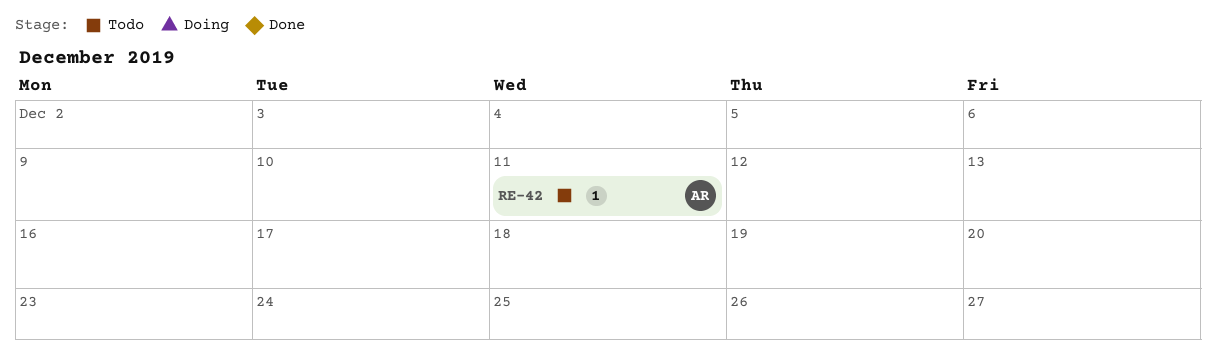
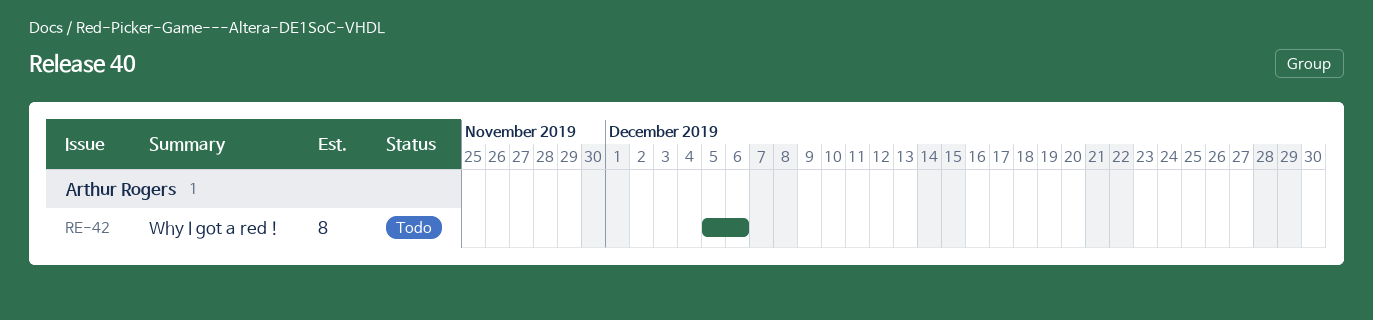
RE-42, estimate: 1 -> 8
RE-42, due: Dec 11 -> Dec 6

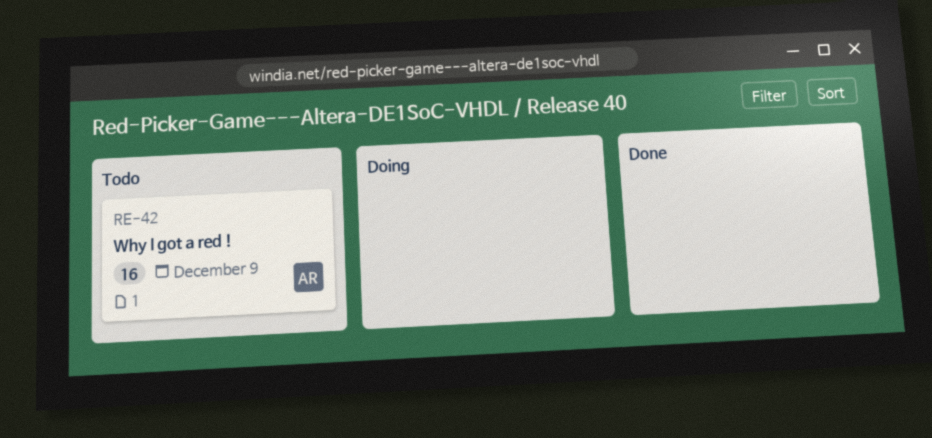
RE-42, estimate: 8 -> 16
RE-42, due: Dec 6 -> Dec 9

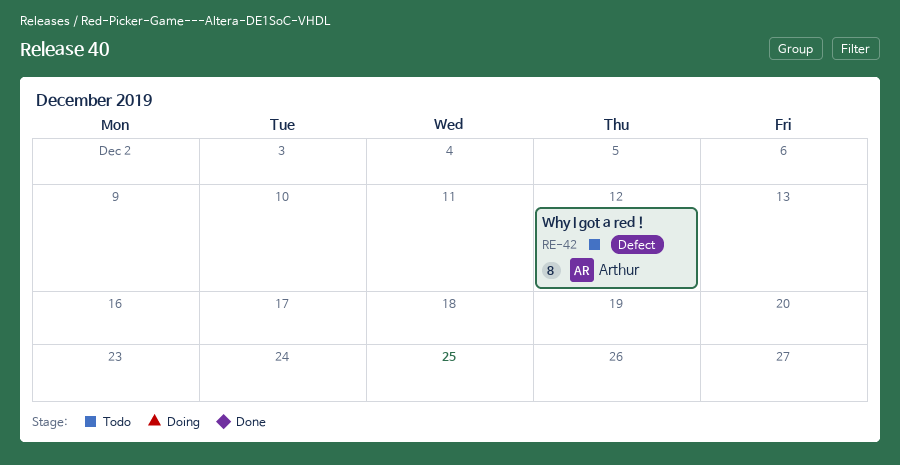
RE-42, estimate: 16 -> 8
RE-42, due: Dec 9 -> Dec 12

